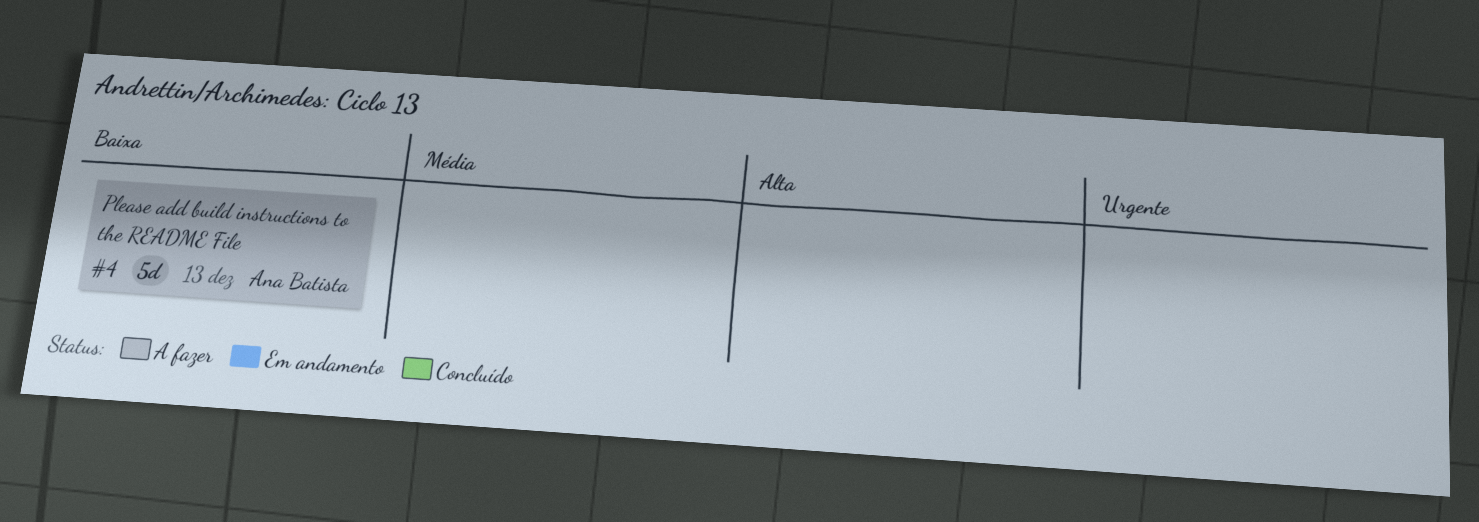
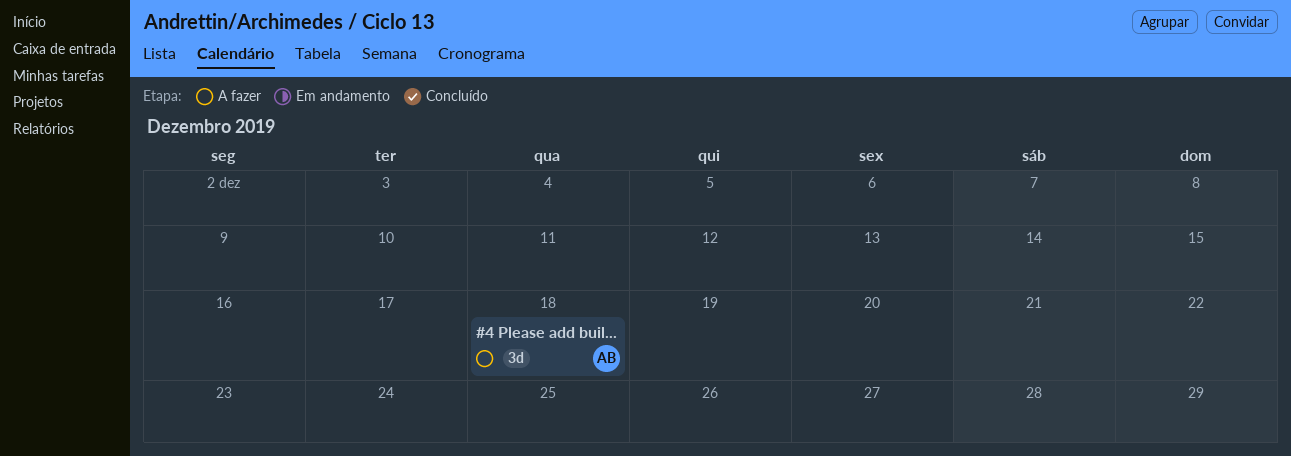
#4, estimate: 5d -> 3d
#4, due: Dec 13 -> Dec 18

